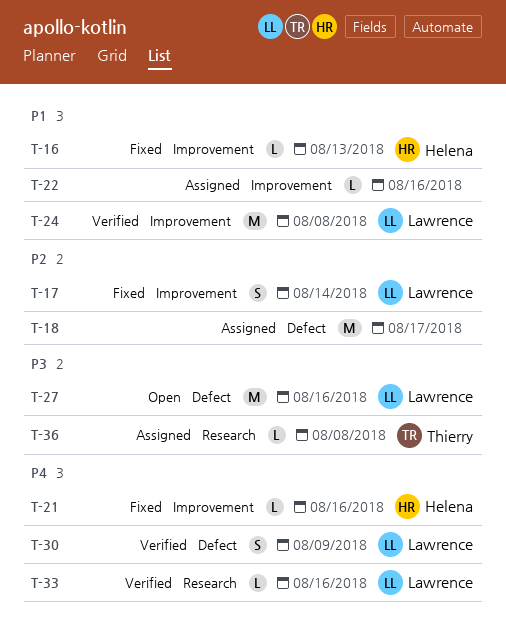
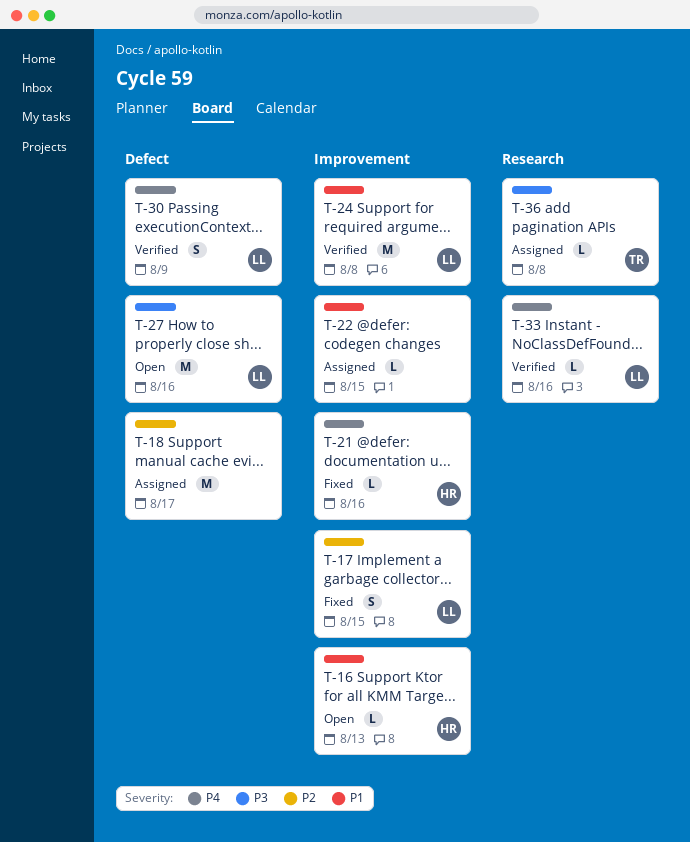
T-16, status: Fixed -> Open
T-17, due: Aug 14 -> Aug 15
T-22, due: Aug 16 -> Aug 15

